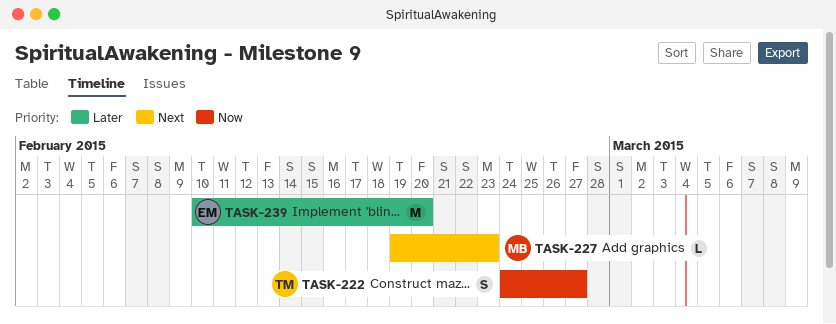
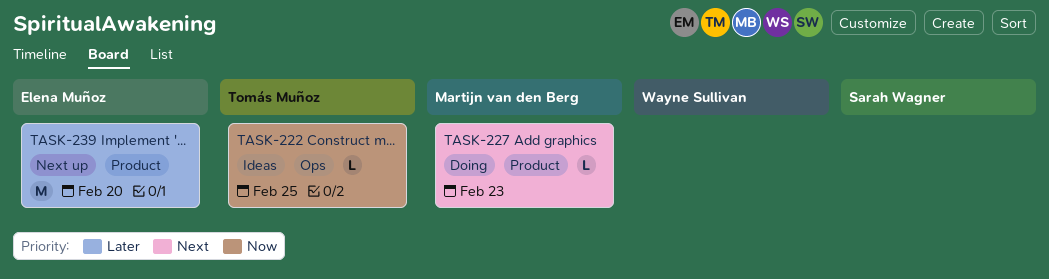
TASK-222, estimate: S -> L
TASK-222, due: Feb 27 -> Feb 25

